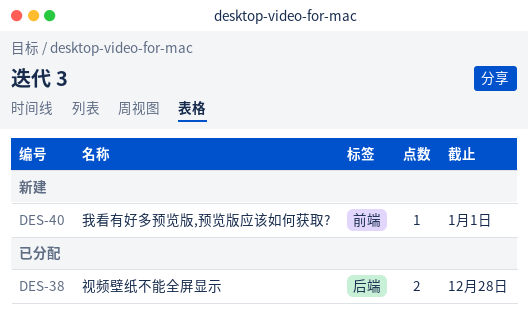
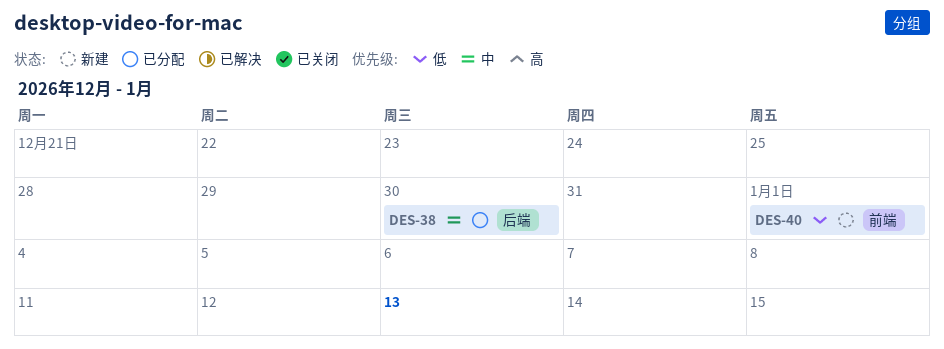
DES-38, due: Dec 28 -> Dec 30

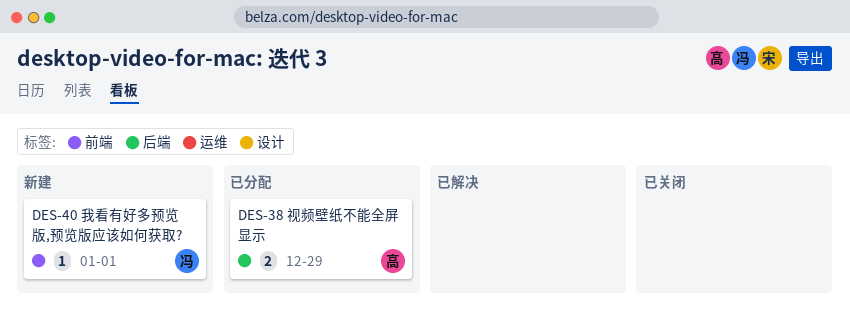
DES-38, due: Dec 30 -> Dec 29

